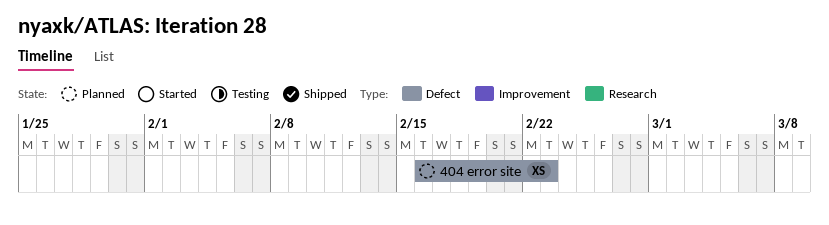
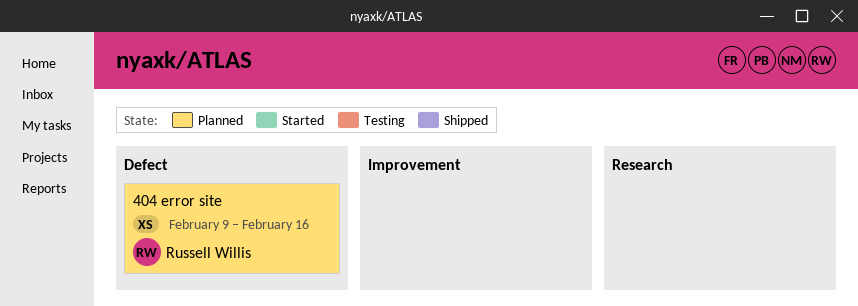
404 error site, start: Feb 16 -> Feb 9
404 error site, due: Feb 23 -> Feb 16

